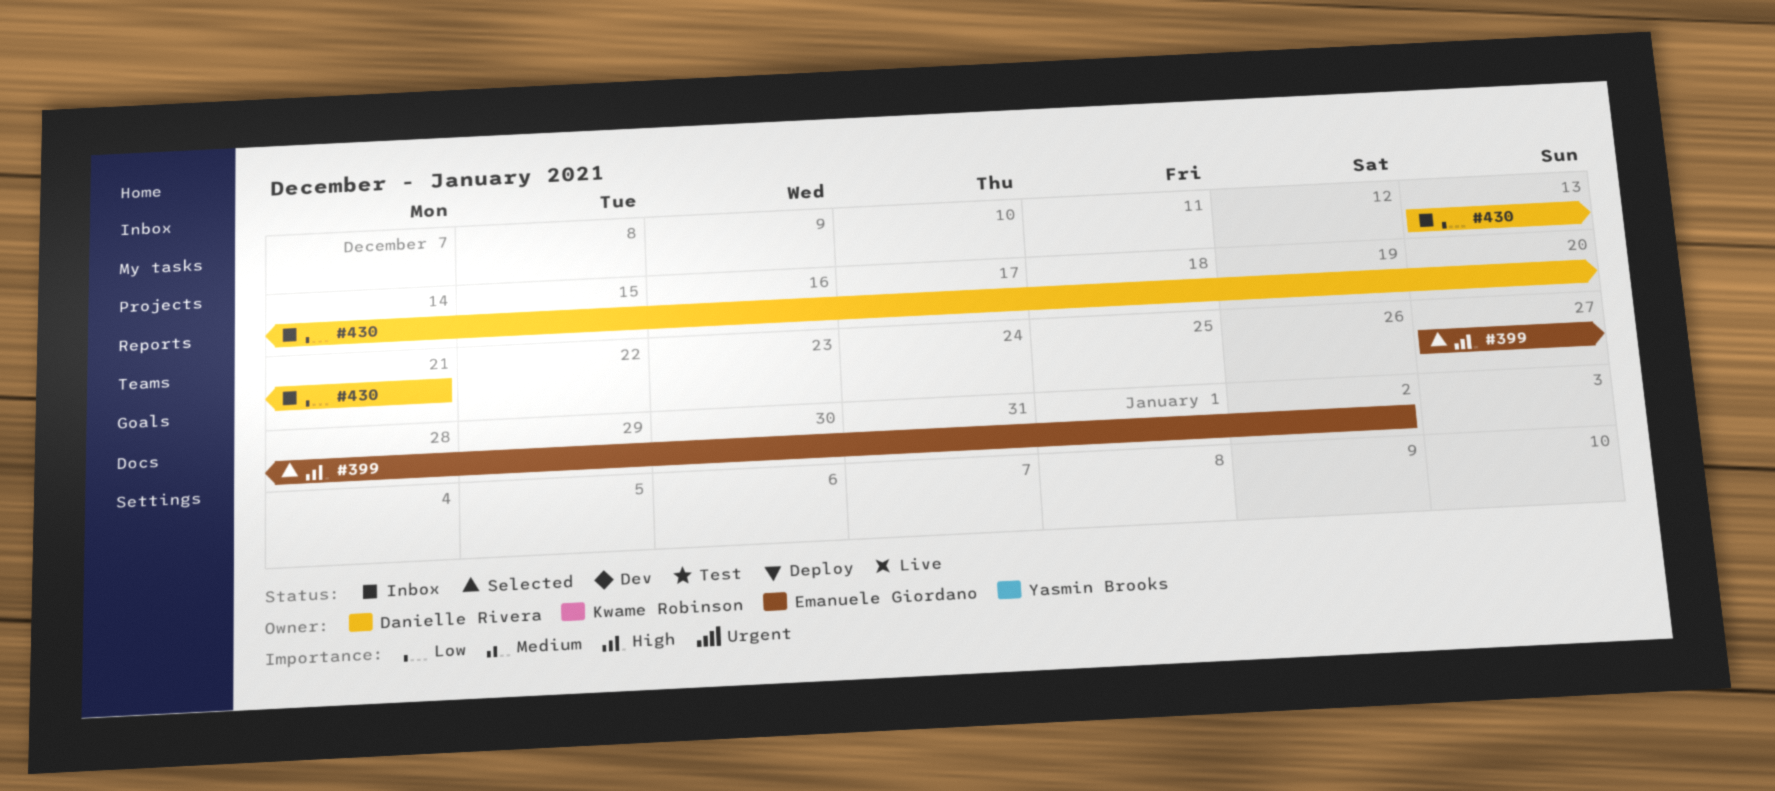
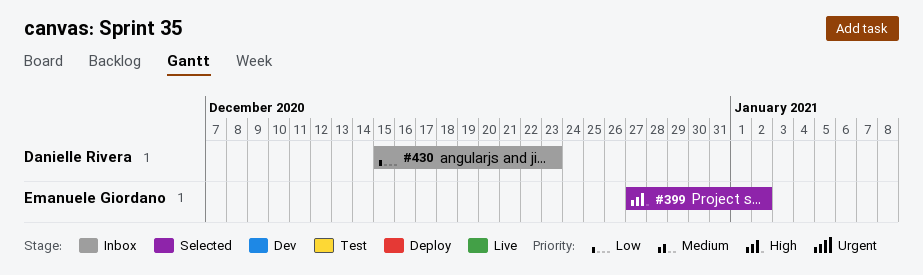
#430, start: Dec 13 -> Dec 15
#430, due: Dec 21 -> Dec 23

